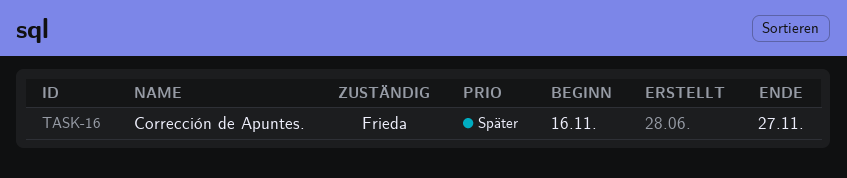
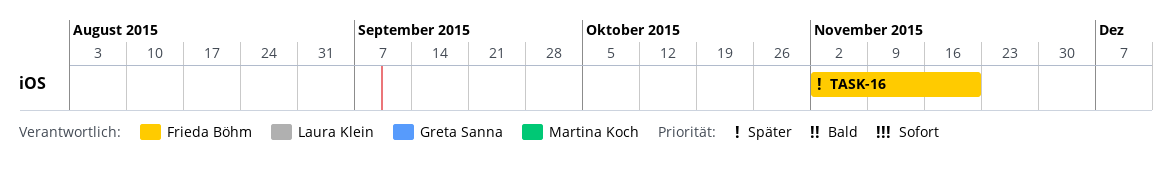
TASK-16, start: Nov 16 -> Nov 2
TASK-16, due: Nov 27 -> Nov 20

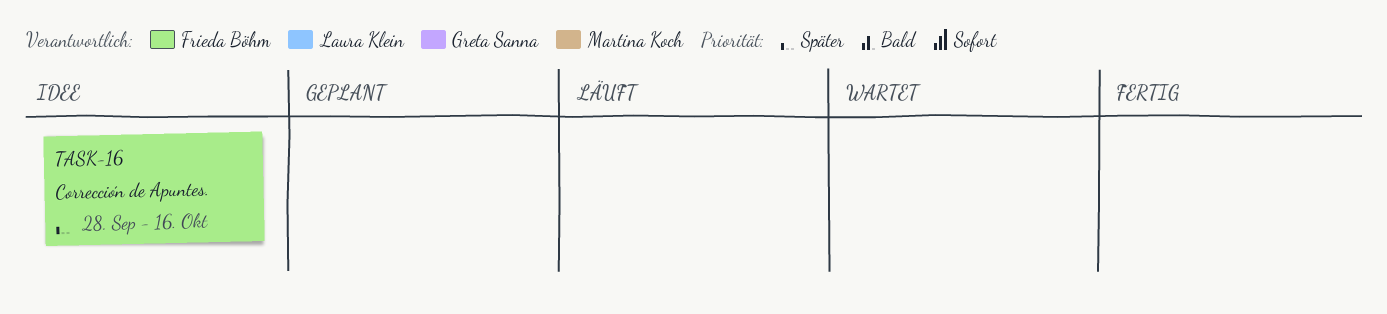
TASK-16, start: Nov 2 -> Sep 28
TASK-16, due: Nov 20 -> Oct 16

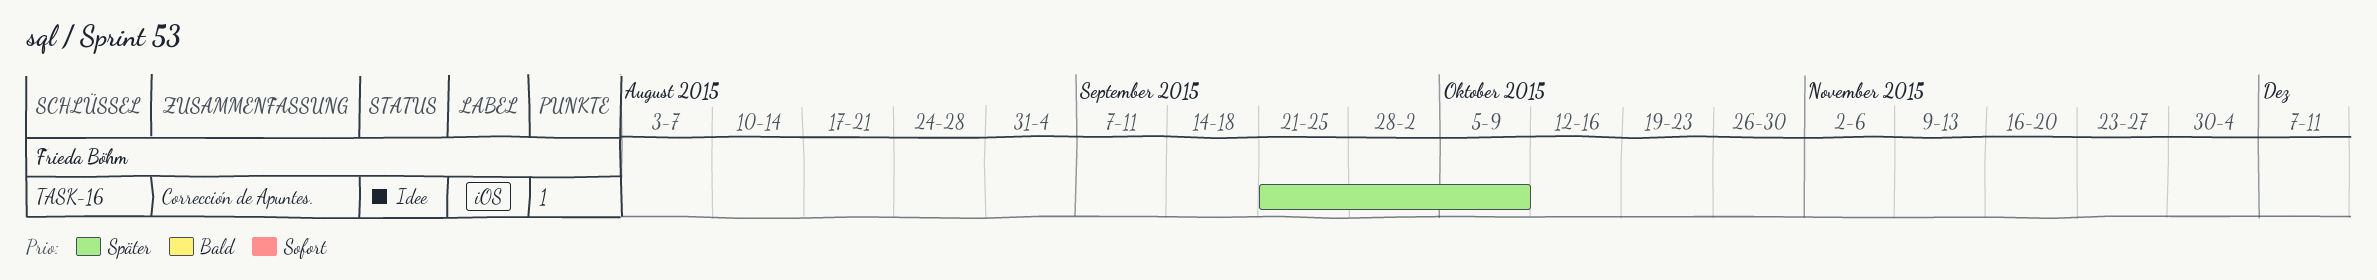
TASK-16, start: Sep 28 -> Sep 21
TASK-16, due: Oct 16 -> Oct 9

